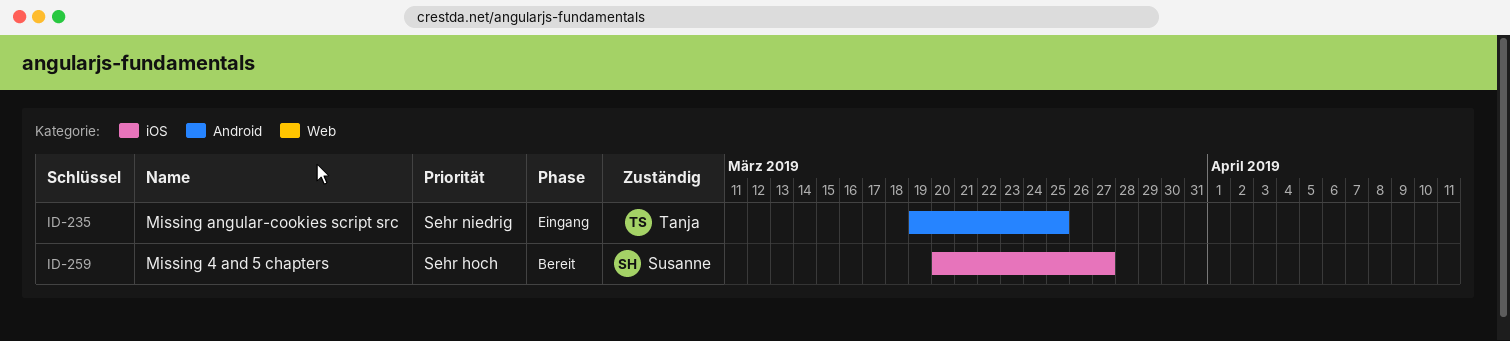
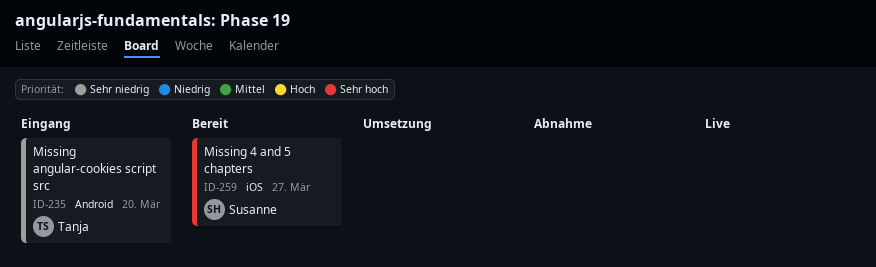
ID-235, due: Mar 25 -> Mar 20

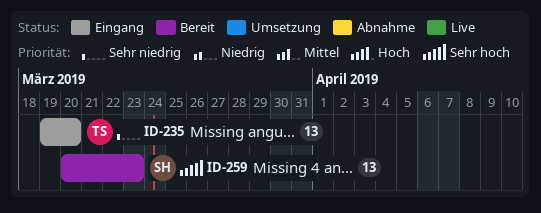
ID-259, due: Mar 27 -> Mar 23

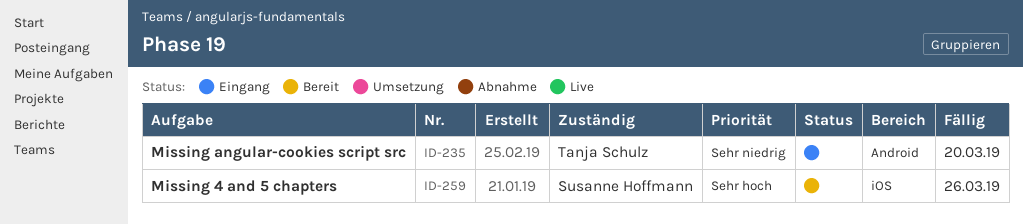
ID-259, due: Mar 23 -> Mar 26

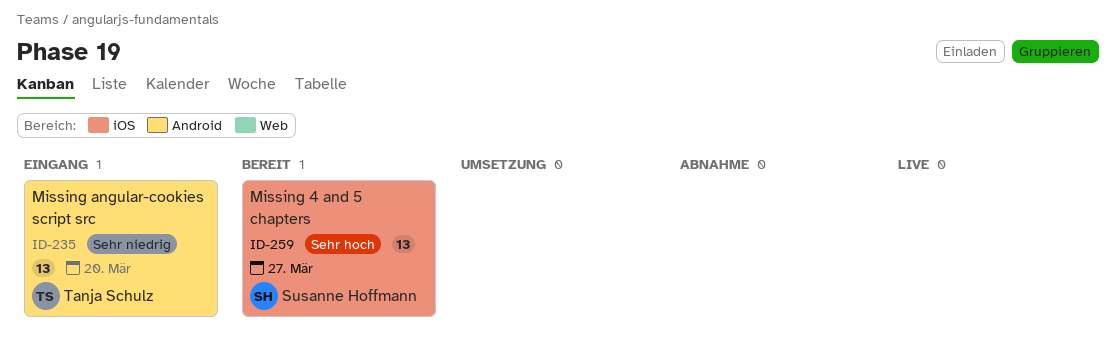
ID-259, due: Mar 26 -> Mar 27

